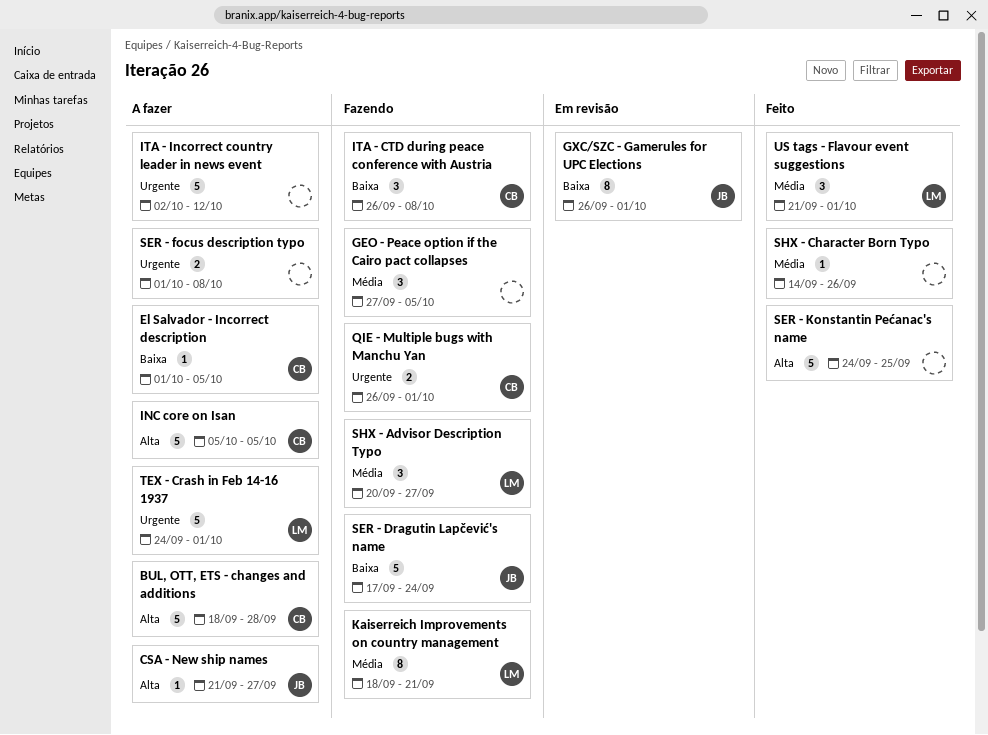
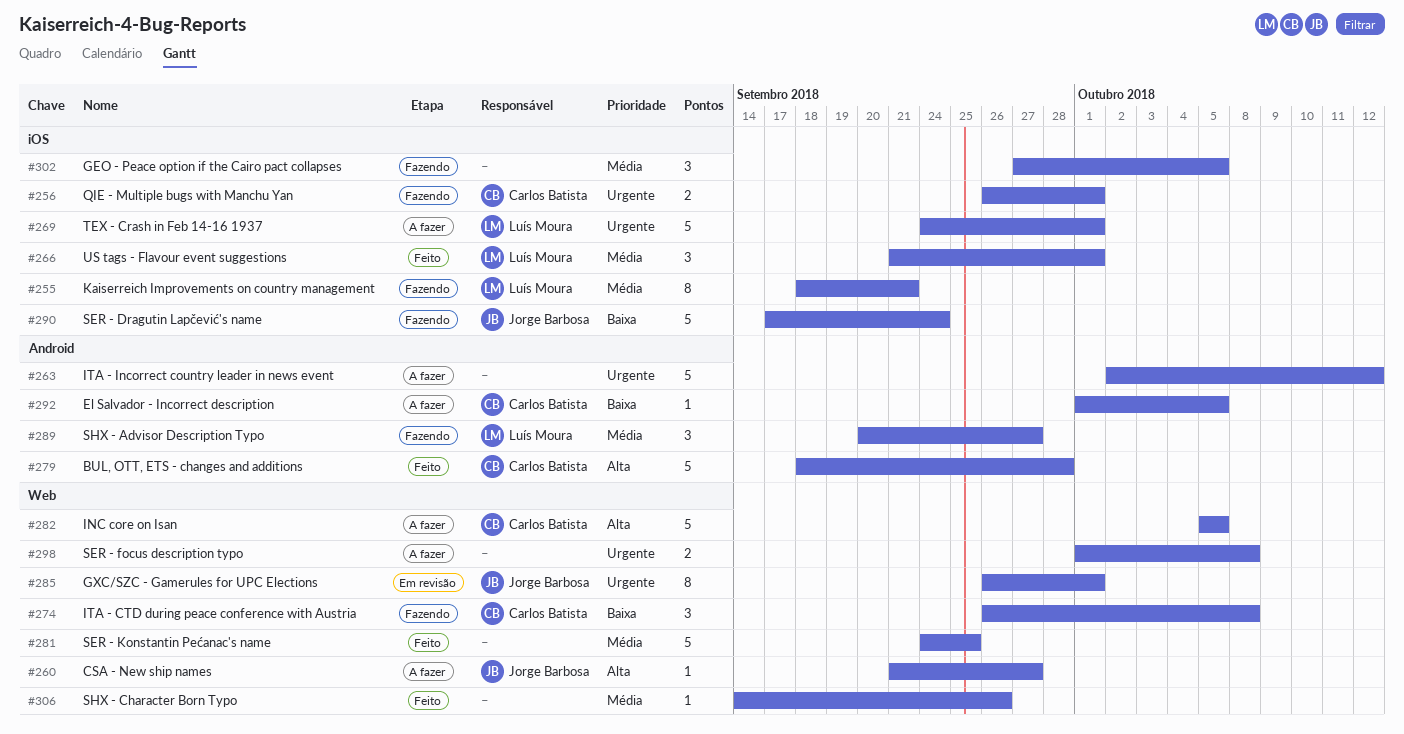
BUL, OTT, ETS - changes and additions, status: A fazer -> Feito
GXC/SZC - Gamerules for UPC Elections, priority: Baixa -> Urgente
SER - Konstantin Pećanac's name, priority: Alta -> Média

